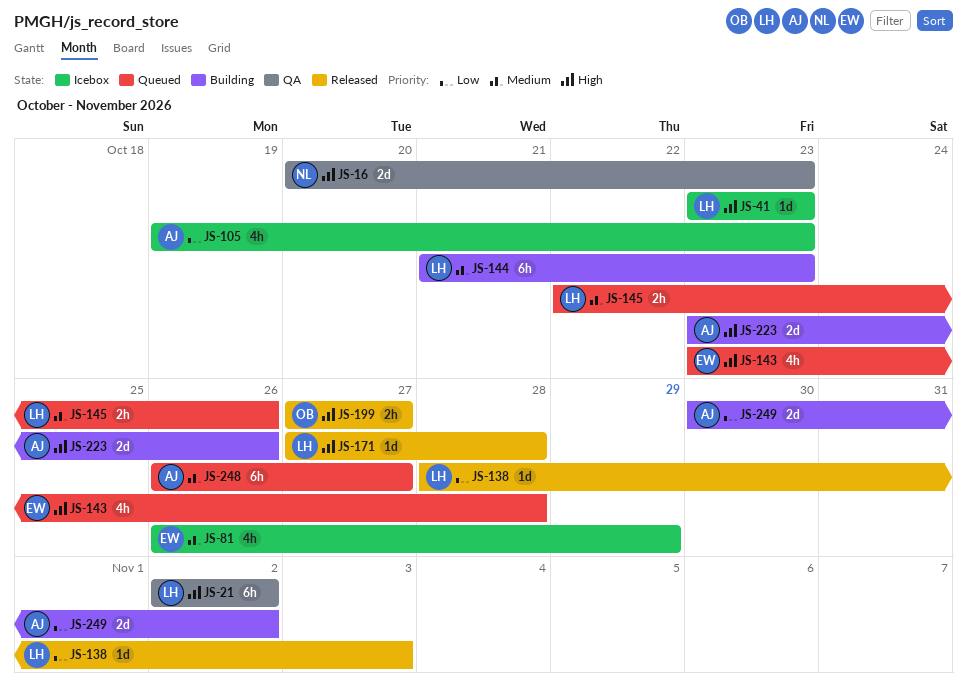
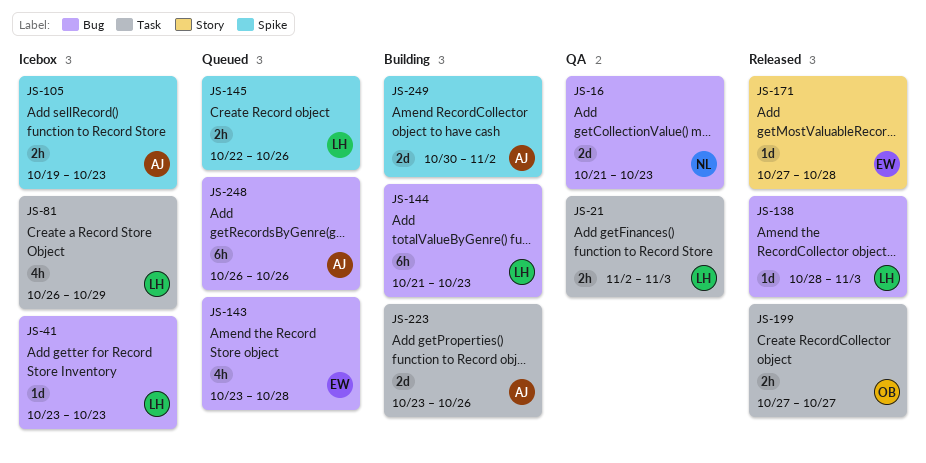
JS-16, start: Oct 20 -> Oct 21
JS-21, estimate: 6h -> 2h
JS-21, due: Nov 2 -> Nov 3
JS-81, owner: EW -> LH
JS-105, estimate: 4h -> 2h
JS-171, owner: LH -> EW
JS-248, due: Oct 27 -> Oct 26

